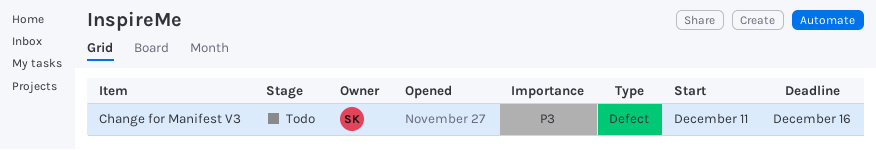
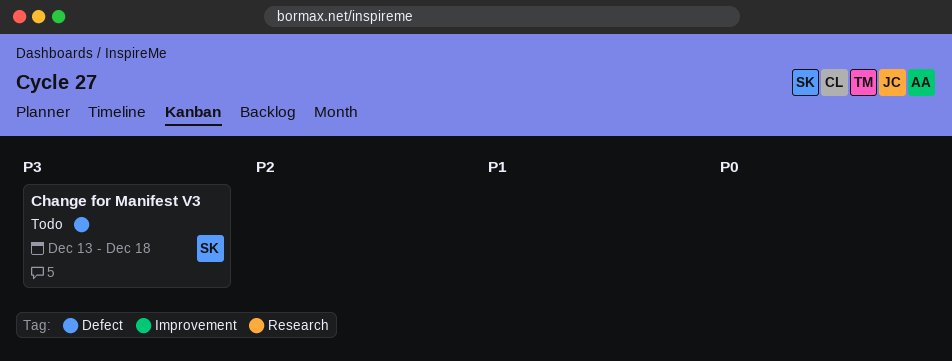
Change for Manifest V3, start: Dec 11 -> Dec 13
Change for Manifest V3, due: Dec 16 -> Dec 18

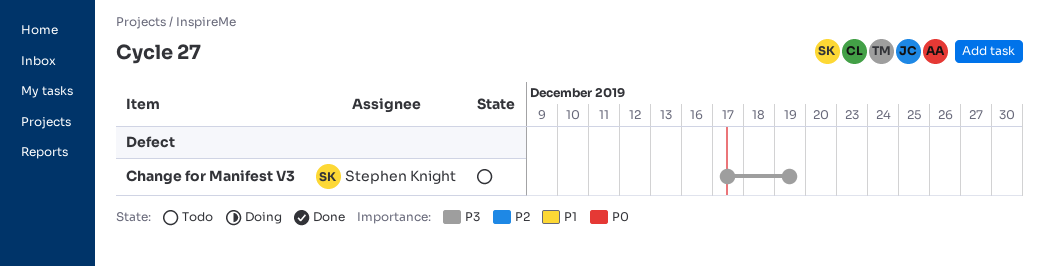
Change for Manifest V3, start: Dec 13 -> Dec 17
Change for Manifest V3, due: Dec 18 -> Dec 19

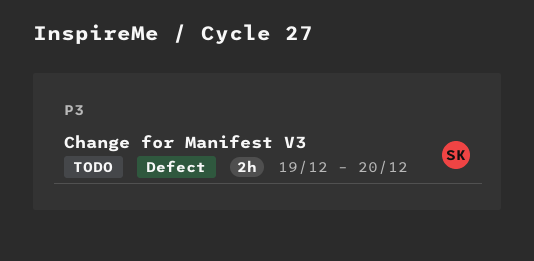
Change for Manifest V3, start: Dec 17 -> Dec 19
Change for Manifest V3, due: Dec 19 -> Dec 20

